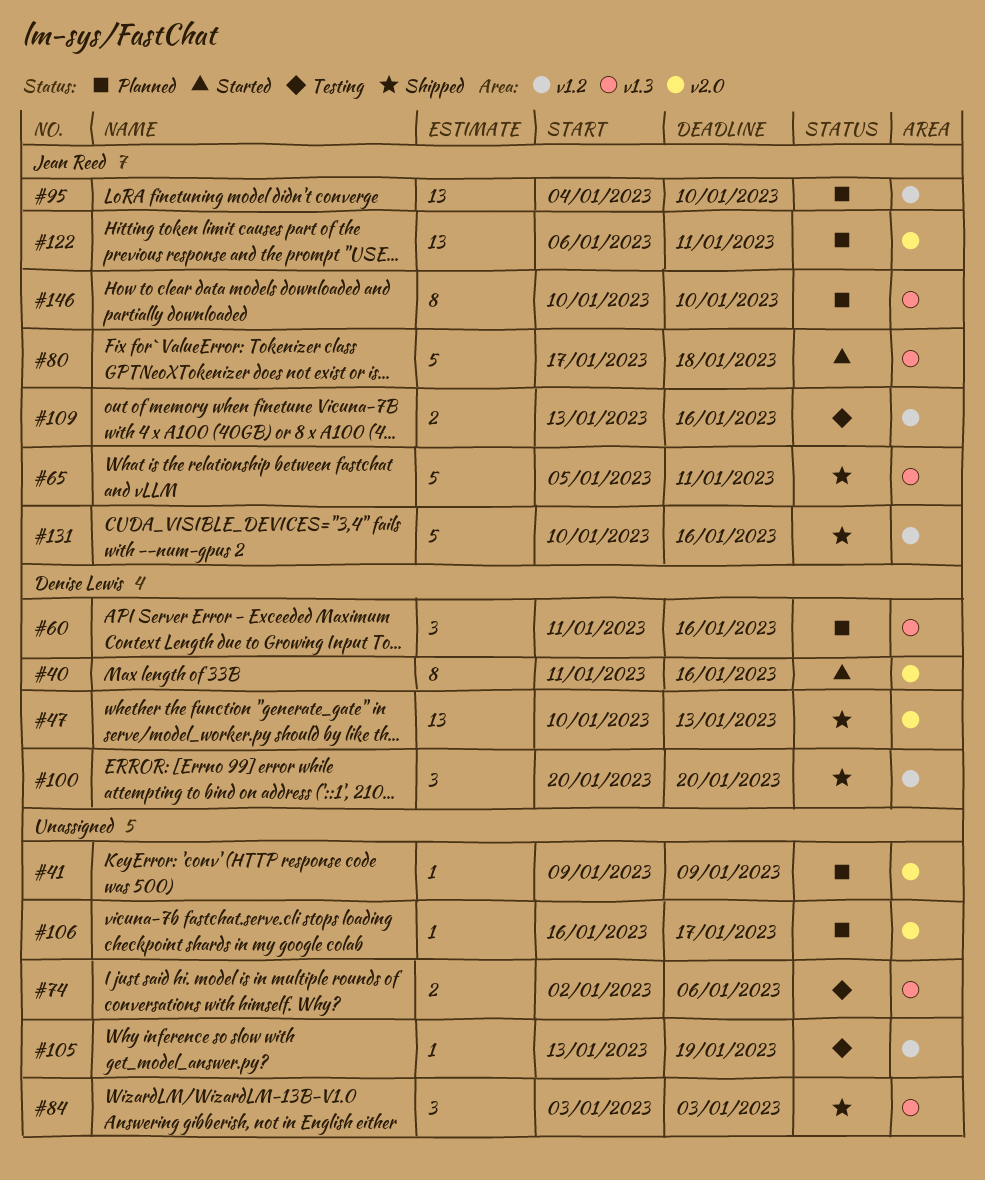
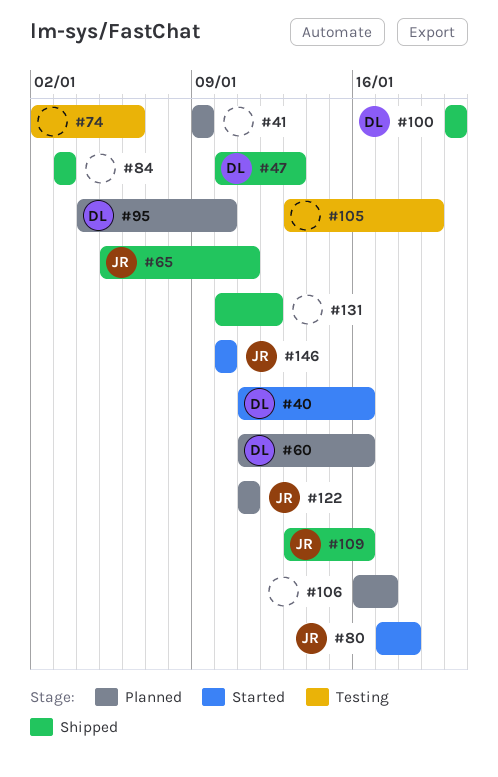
#95, owner: Jean Reed -> Denise Lewis
#109, status: Testing -> Shipped
#122, start: Jan 6 -> Jan 11
#131, owner: Jean Reed -> none
#131, due: Jan 16 -> Jan 12
#146, status: Planned -> Started

